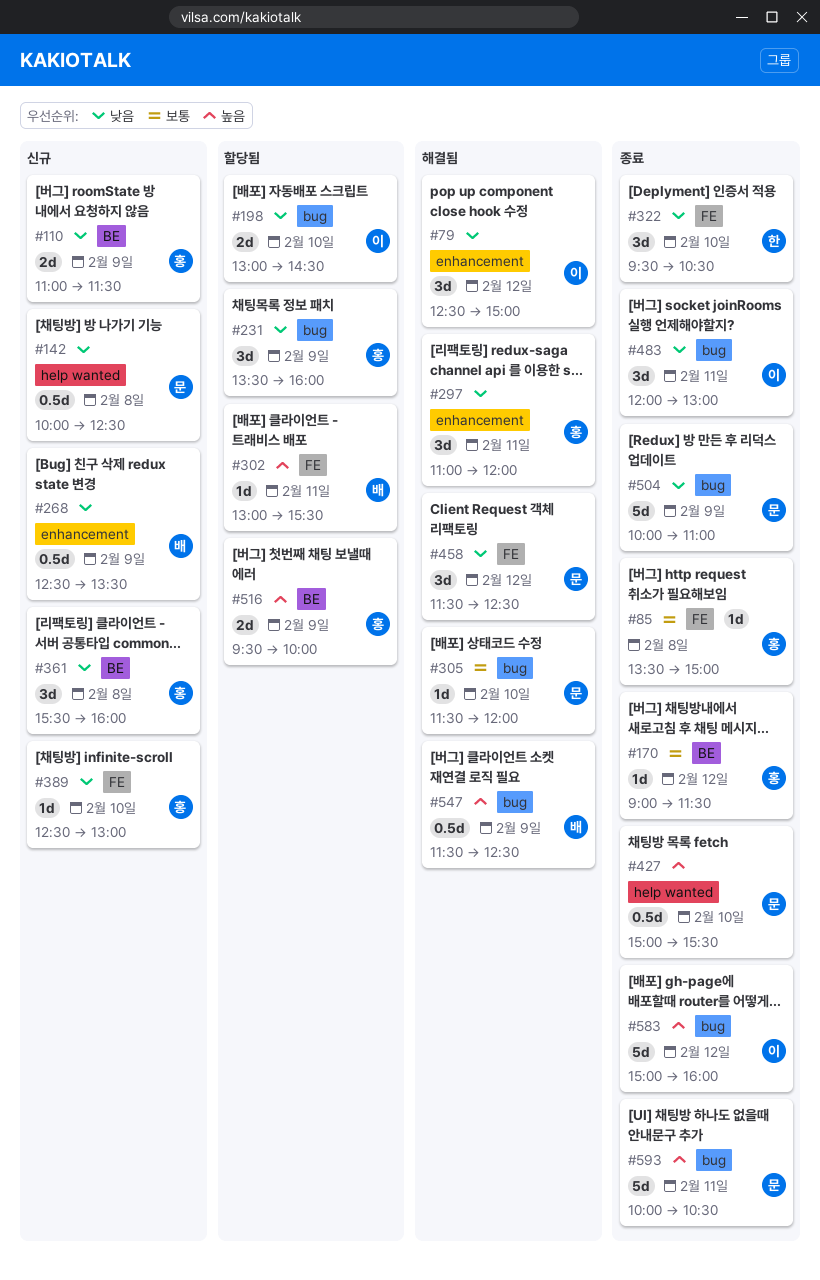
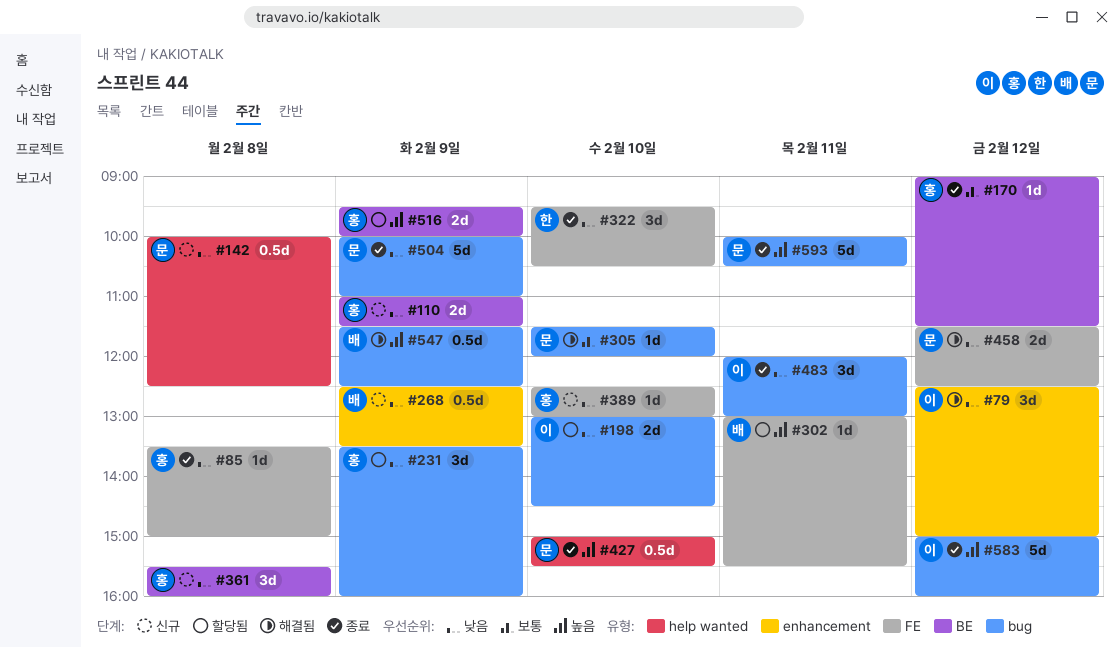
#85, priority: 보통 -> 낮음
#297: present -> none
#458, estimate: 3d -> 2d

